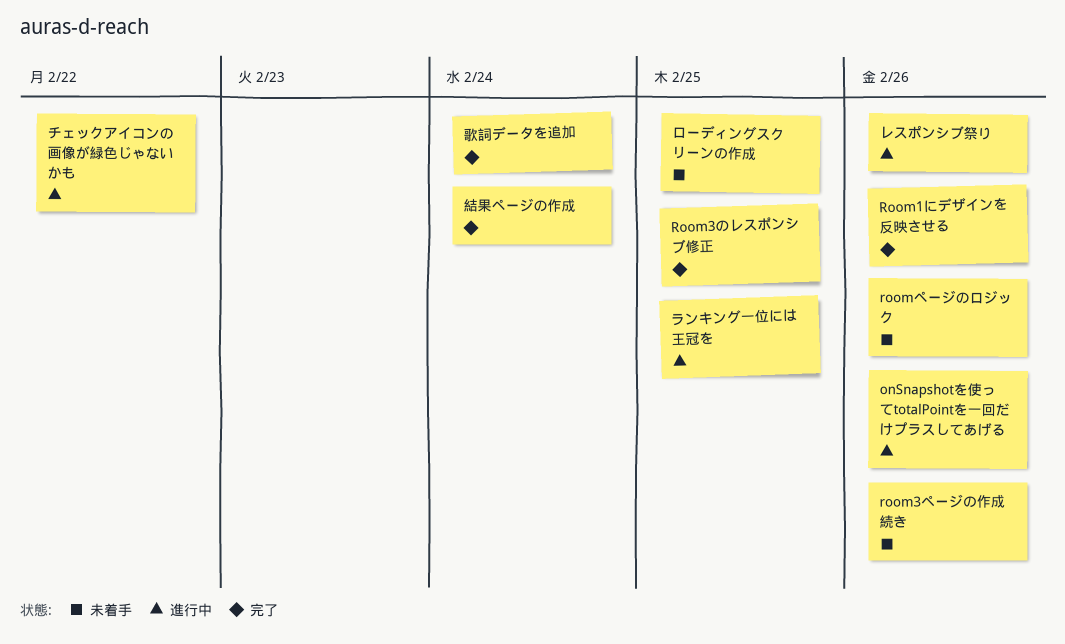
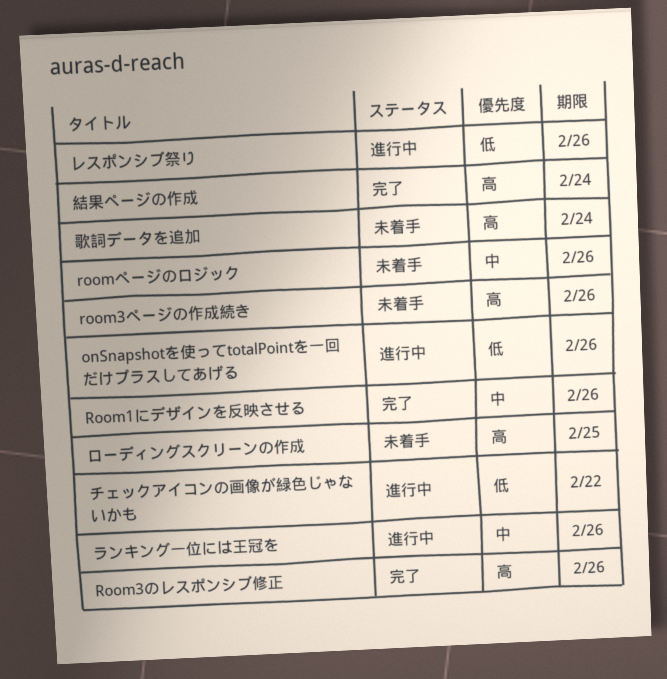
Room3のレスポンシブ修正, due: Feb 25 -> Feb 26
ランキング一位には王冠を, due: Feb 25 -> Feb 26
歌詞データを追加, status: 完了 -> 未着手

